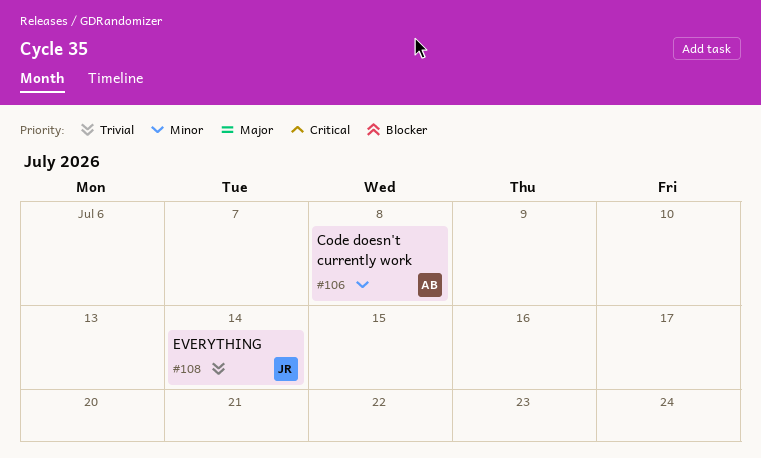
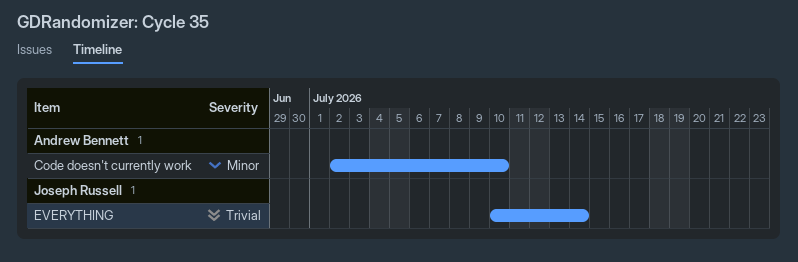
Code doesn't currently work, due: Jul 8 -> Jul 10

